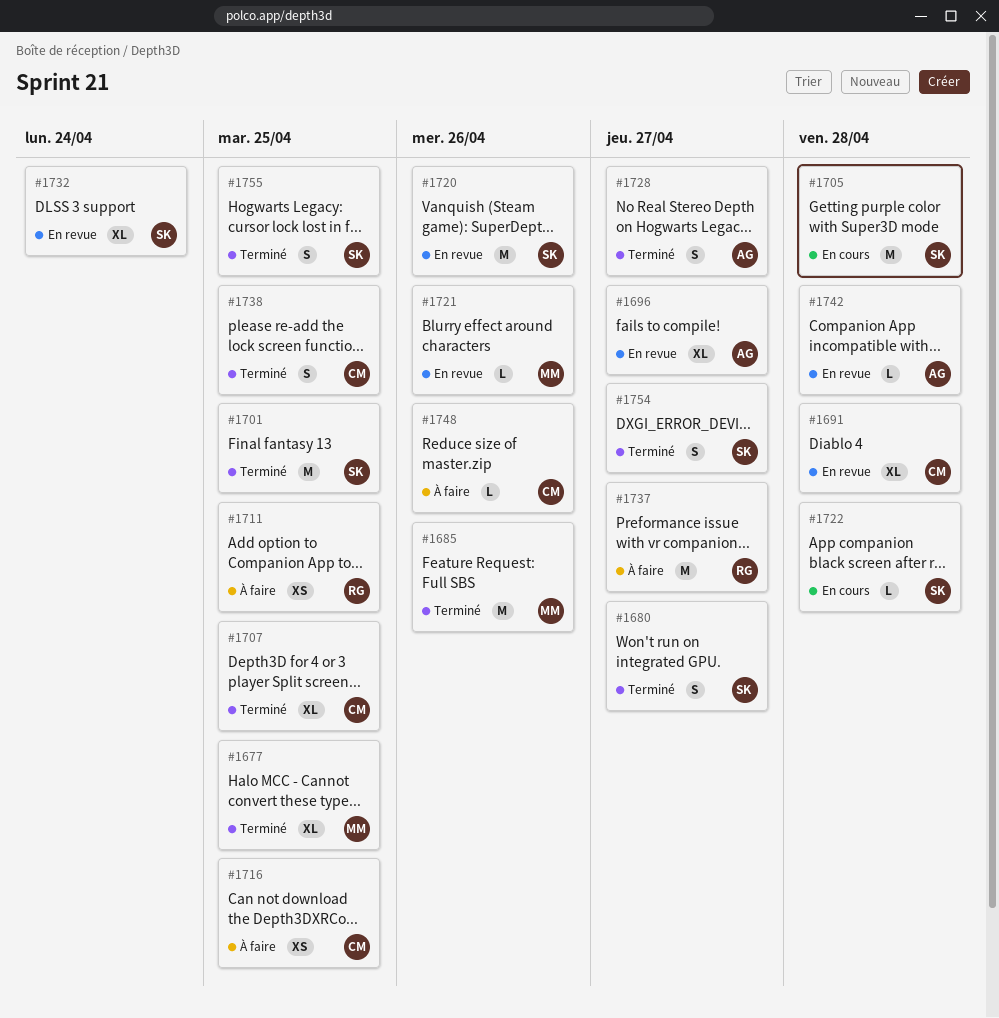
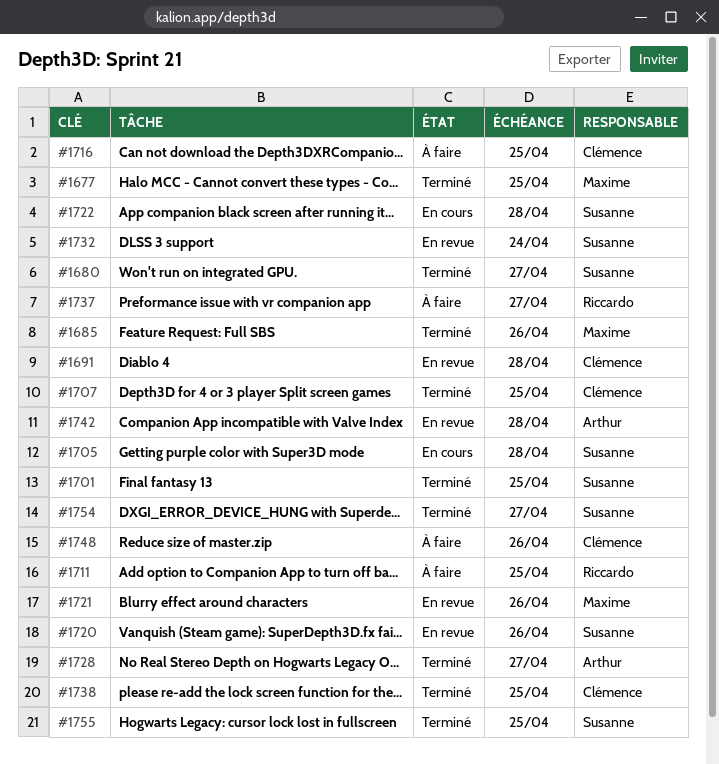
#1696: present -> none

